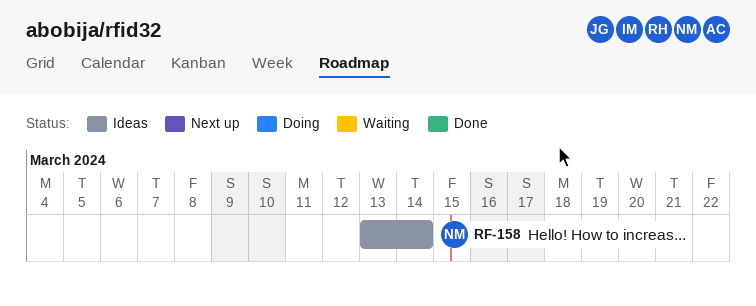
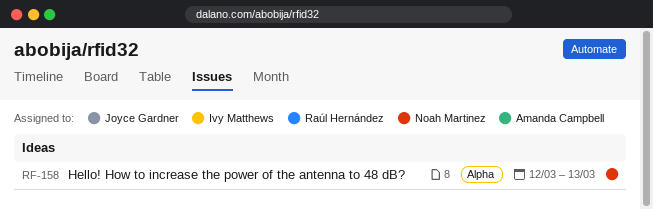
RF-158, start: Mar 13 -> Mar 12
RF-158, due: Mar 14 -> Mar 13

